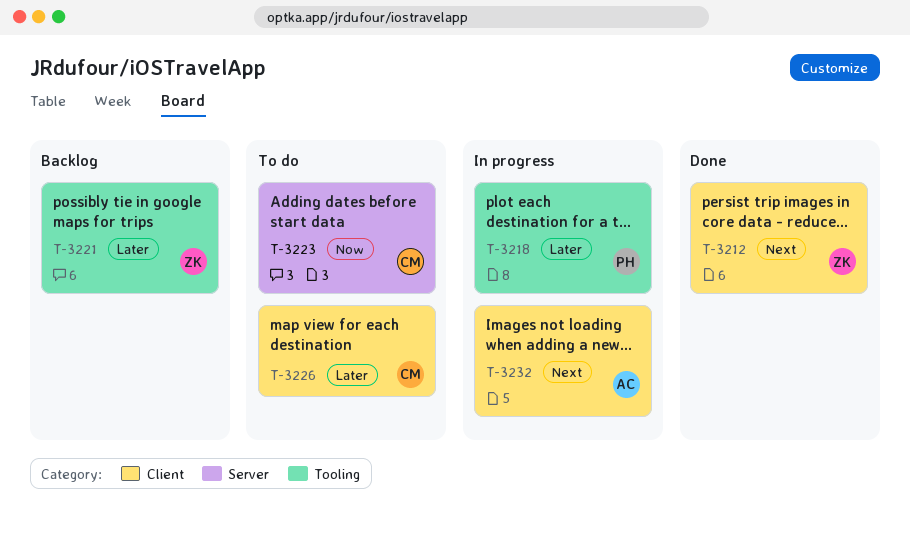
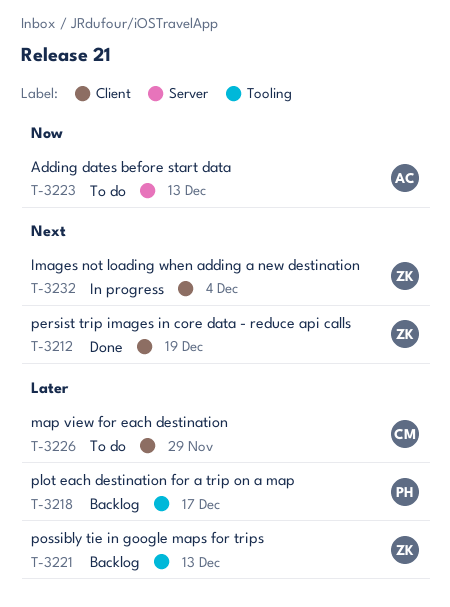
T-3218, status: In progress -> Backlog
T-3223, owner: CM -> AC
T-3232, owner: AC -> ZK

